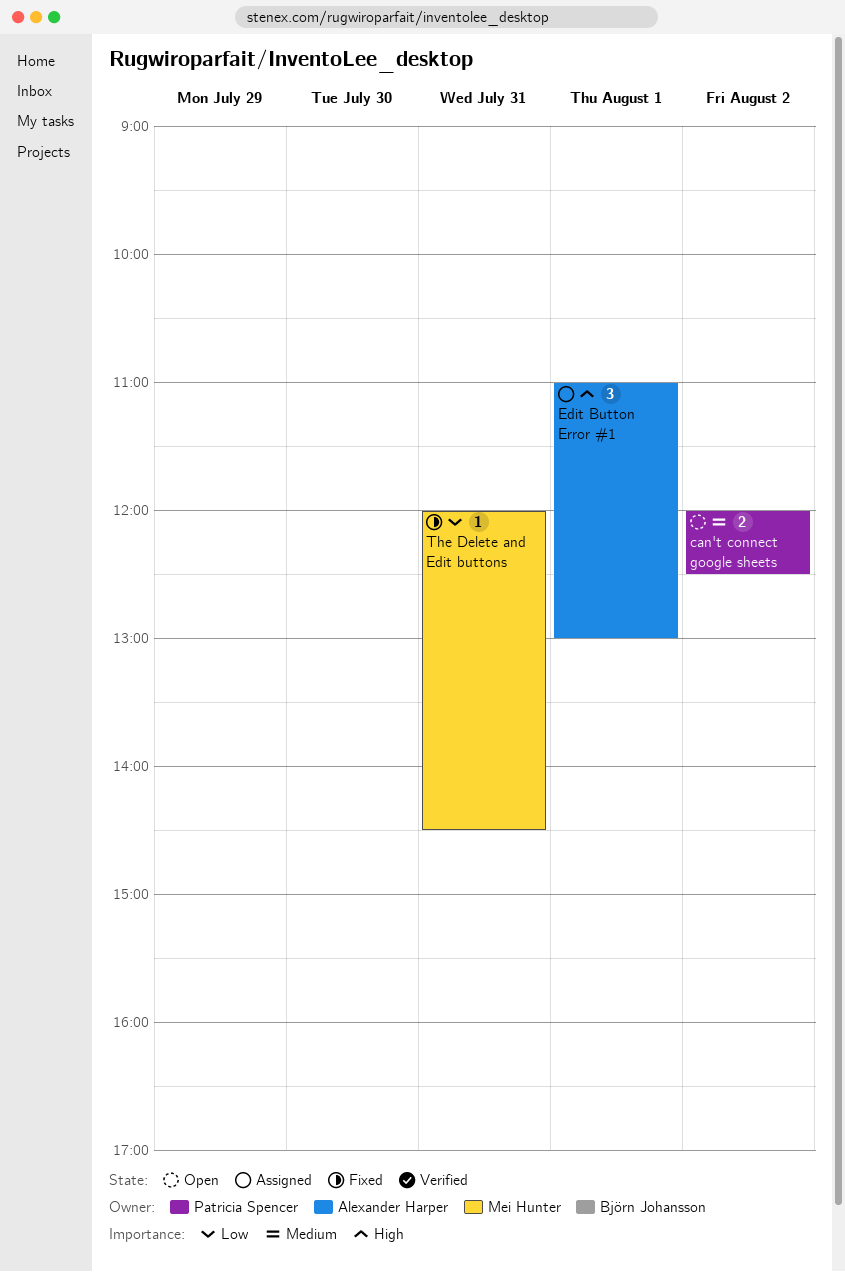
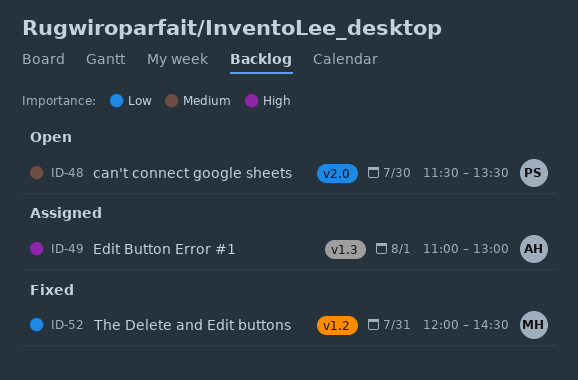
can't connect google sheets, day: Aug 2 -> Jul 30
can't connect google sheets, begins: 12:00 -> 11:30
can't connect google sheets, ends: 12:30 -> 13:30

